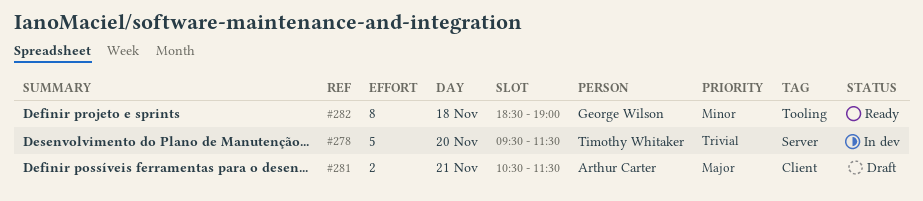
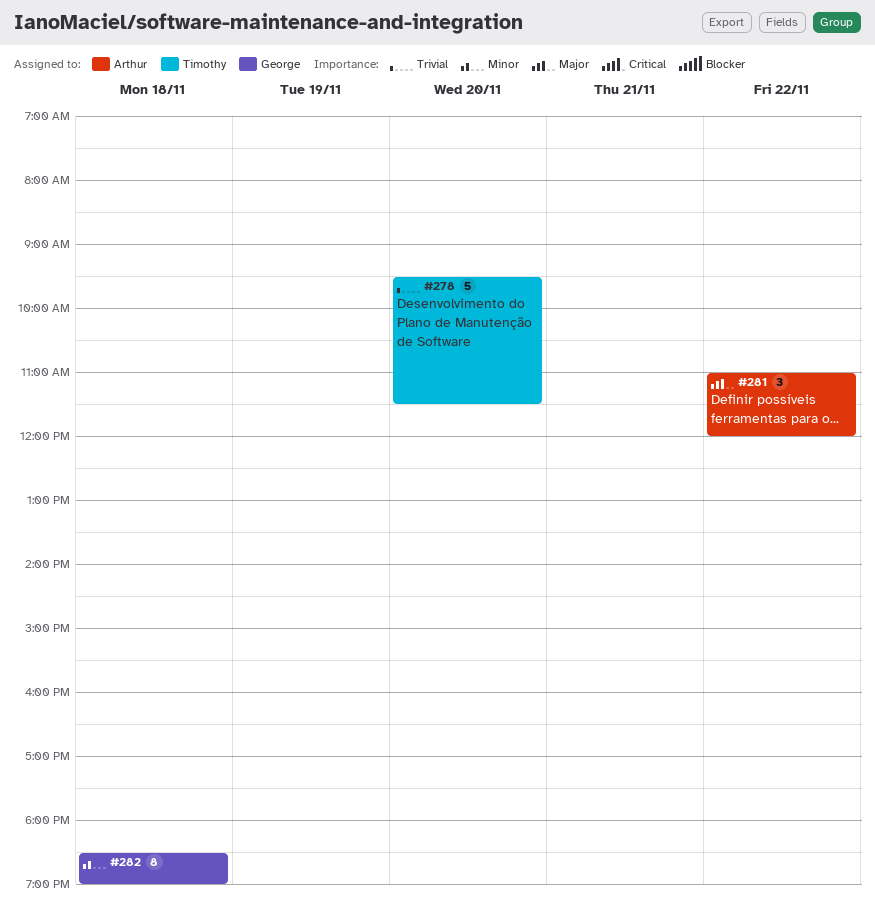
#281, estimate: 2 -> 3
#281, day: Nov 21 -> Nov 22
#281, begins: 10:30 -> 11:00
#281, ends: 11:30 -> 12:00

